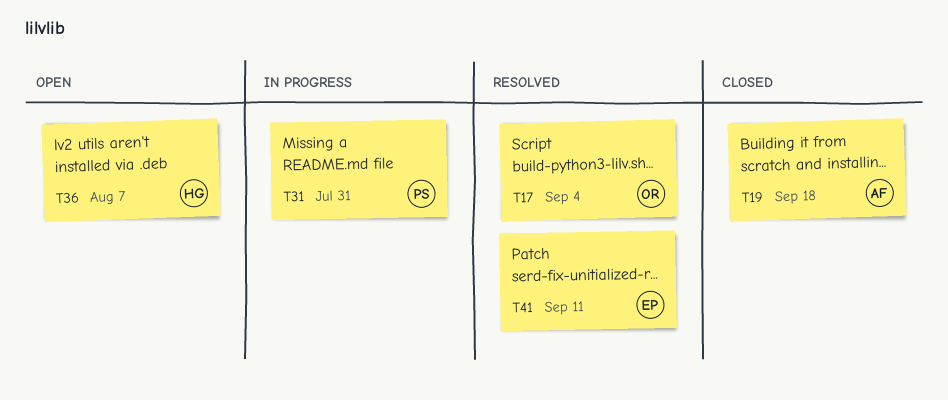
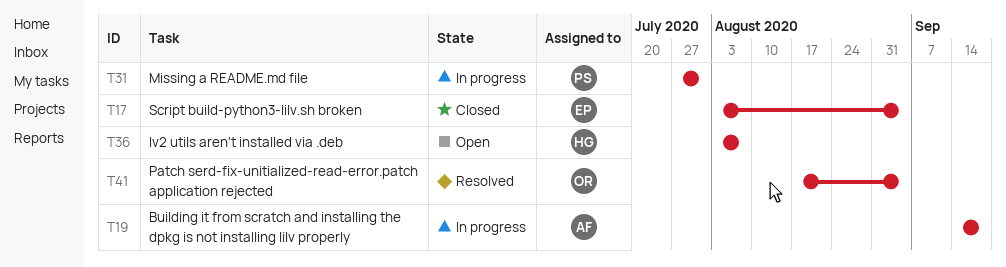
T17, status: Resolved -> Closed
T17, owner: OR -> EP
T19, status: Closed -> In progress
T41, owner: EP -> OR
T41, due: Sep 11 -> Sep 4

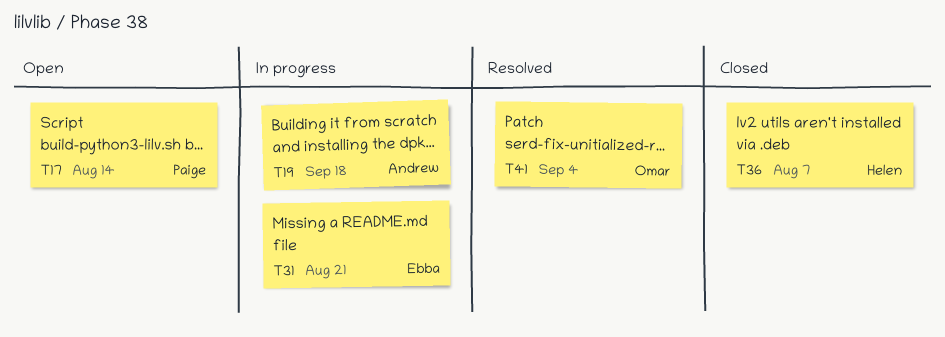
T17, status: Closed -> Open
T17, owner: Ebba -> Paige
T17, due: Sep 4 -> Aug 14
T31, owner: Paige -> Ebba
T31, due: Jul 31 -> Aug 21
T36, status: Open -> Closed

